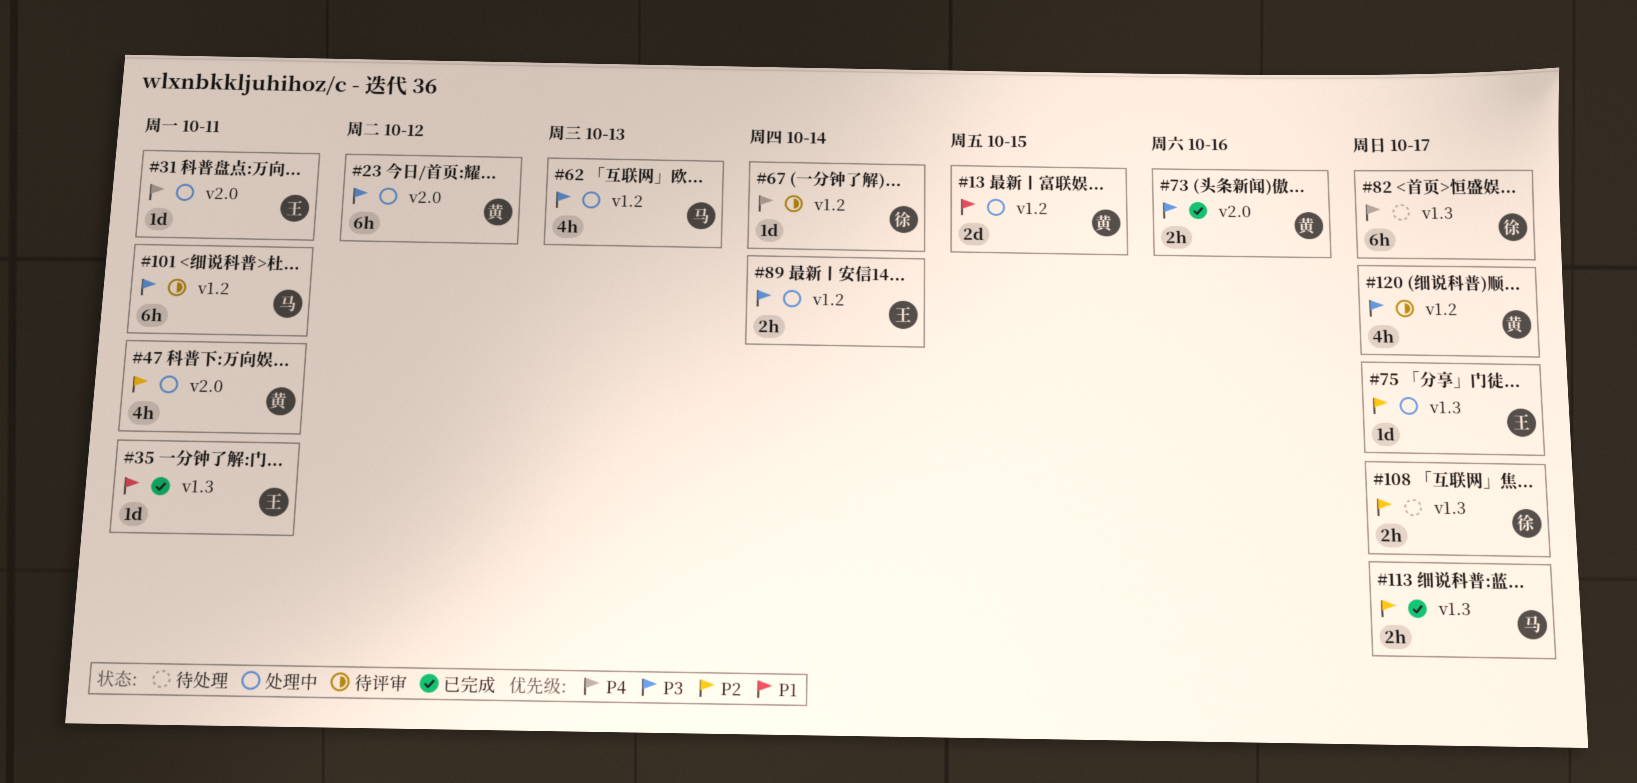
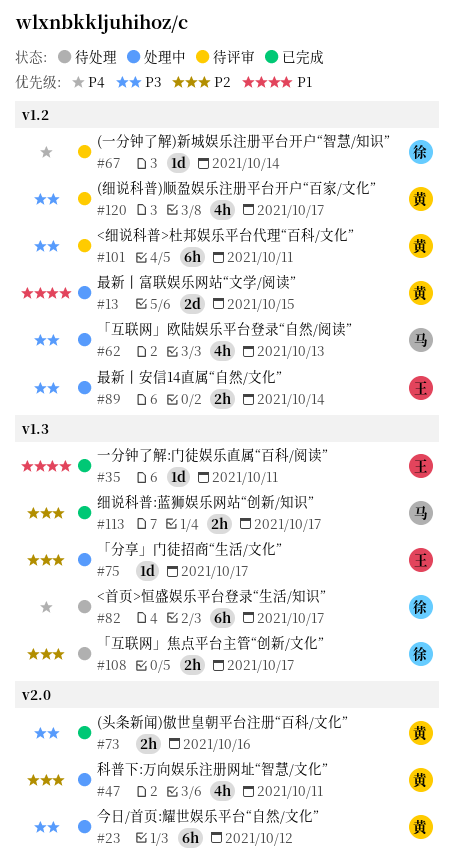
#31: present -> none
#101, owner: 马 -> 黄

